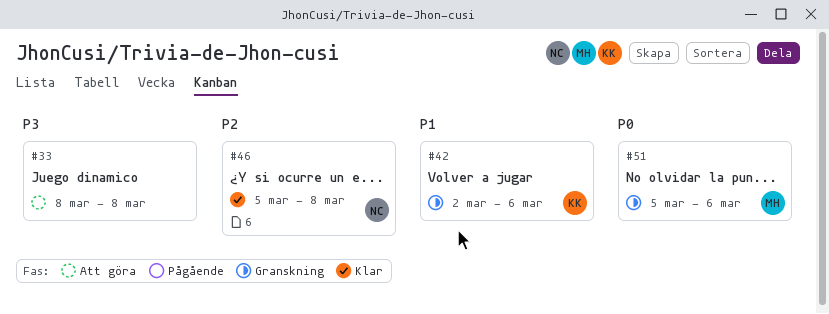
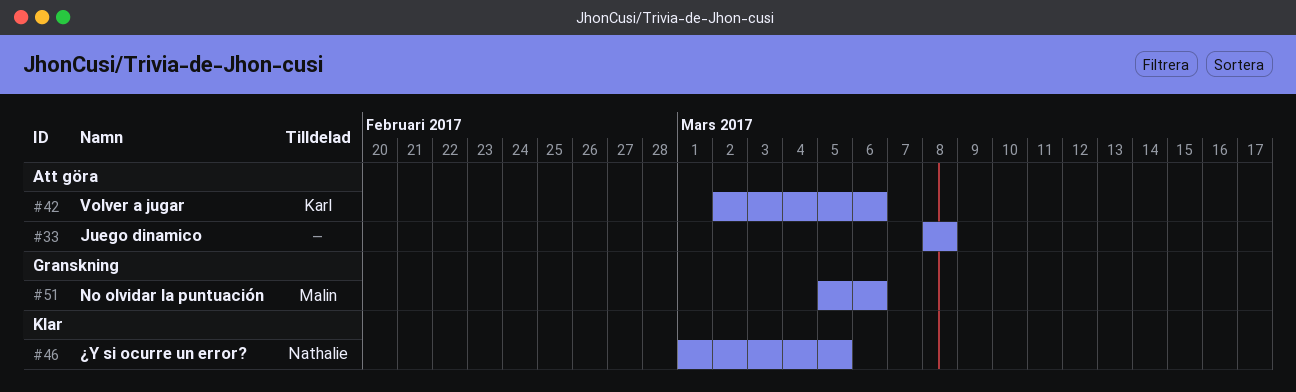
#42, status: Granskning -> Att göra
#46, start: Mar 5 -> Mar 1
#46, due: Mar 8 -> Mar 5

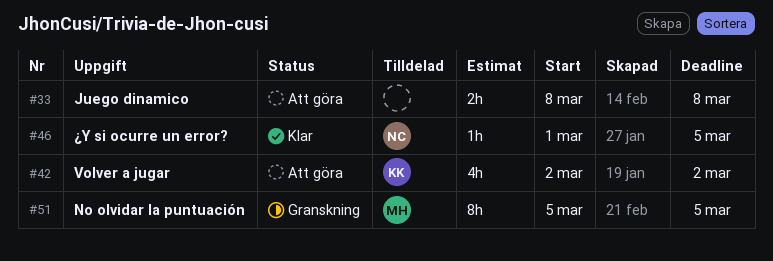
#42, due: Mar 6 -> Mar 2
#51, due: Mar 6 -> Mar 5

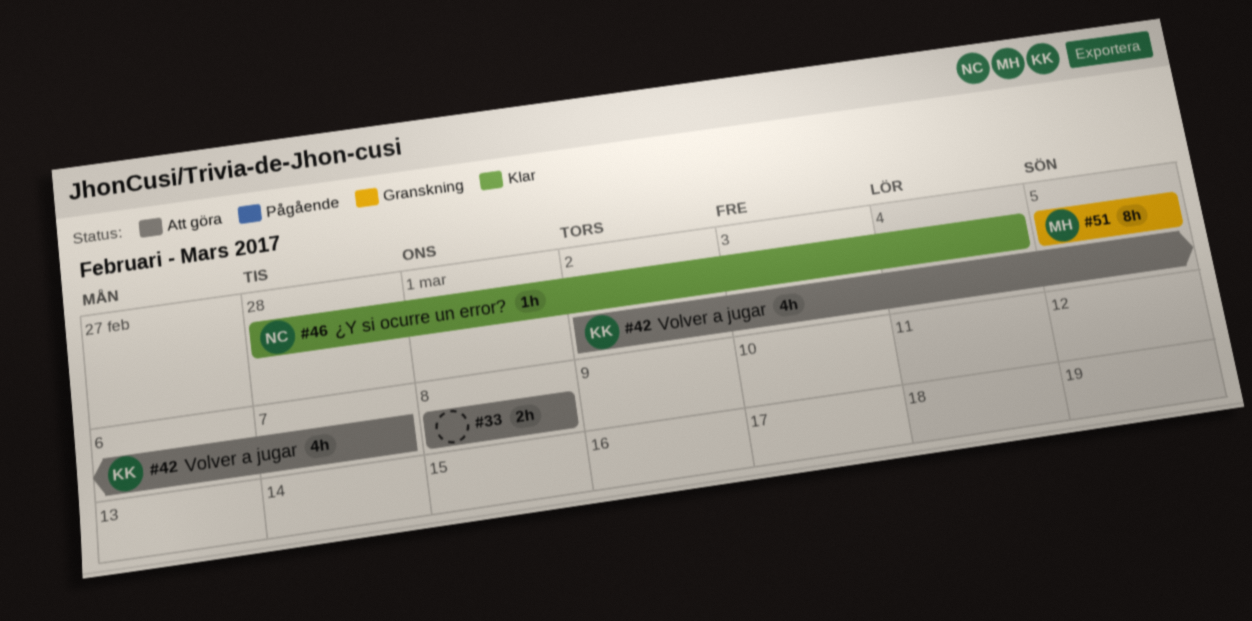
#42, due: Mar 2 -> Mar 7
#46, start: Mar 1 -> Feb 28
#46, due: Mar 5 -> Mar 4

